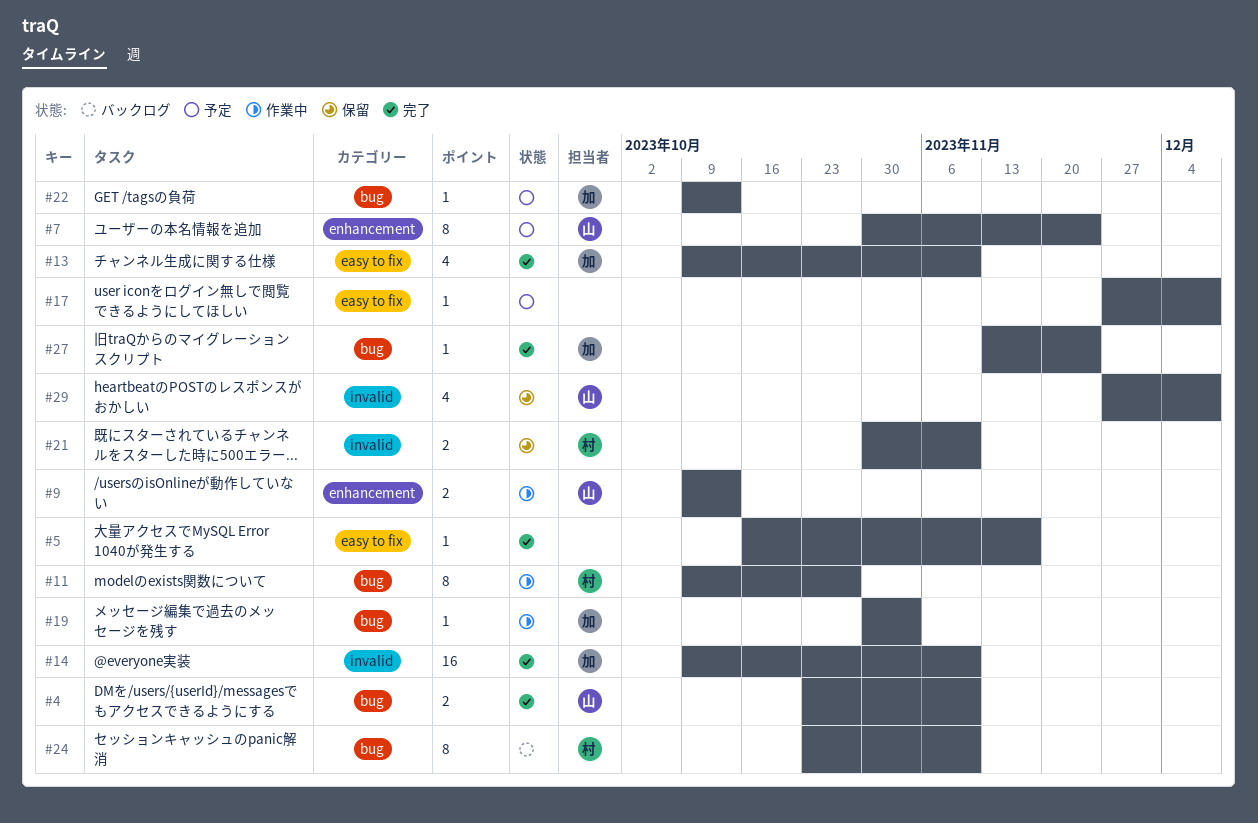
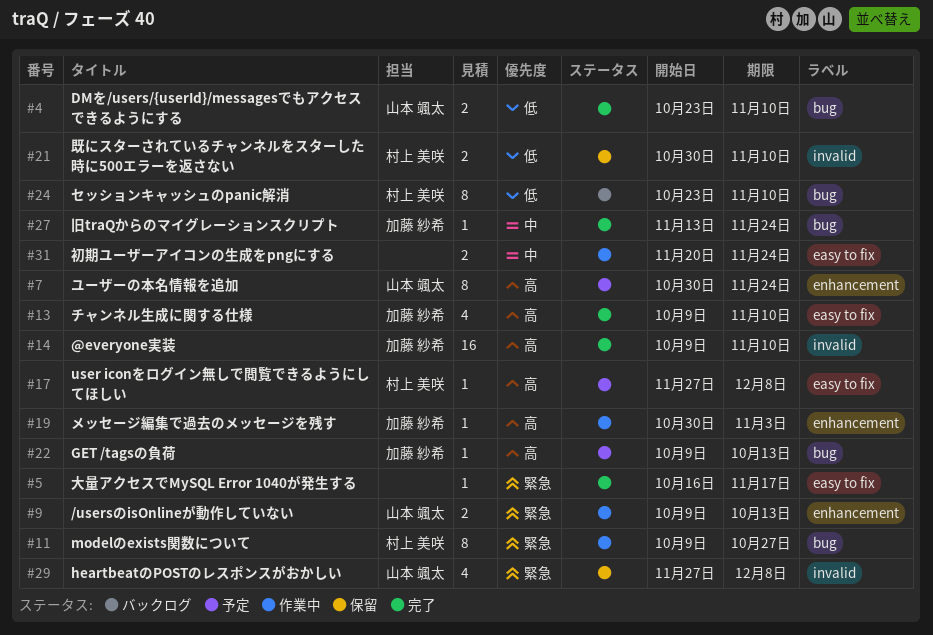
#17, owner: none -> 村上 美咲
#19, label: bug -> enhancement
#31: none -> present

